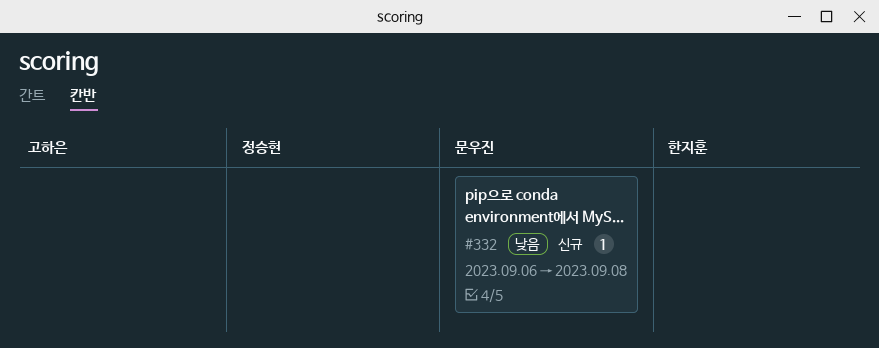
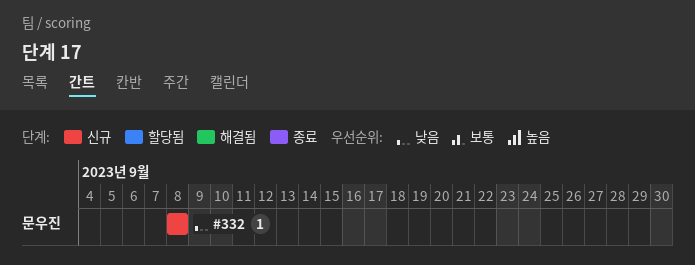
#332, start: Sep 6 -> Sep 8

